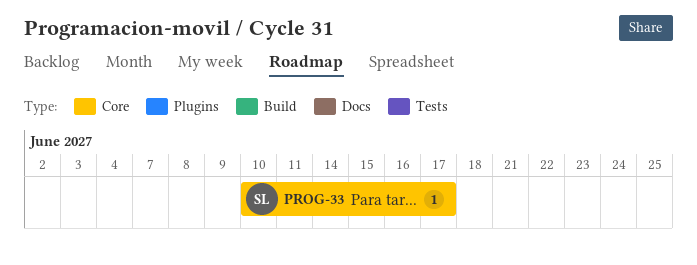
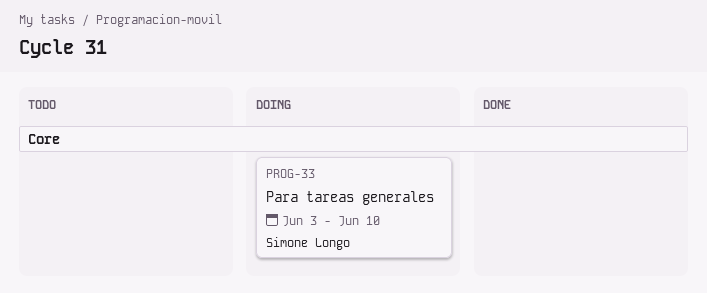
PROG-33, start: Jun 10 -> Jun 3
PROG-33, due: Jun 17 -> Jun 10

